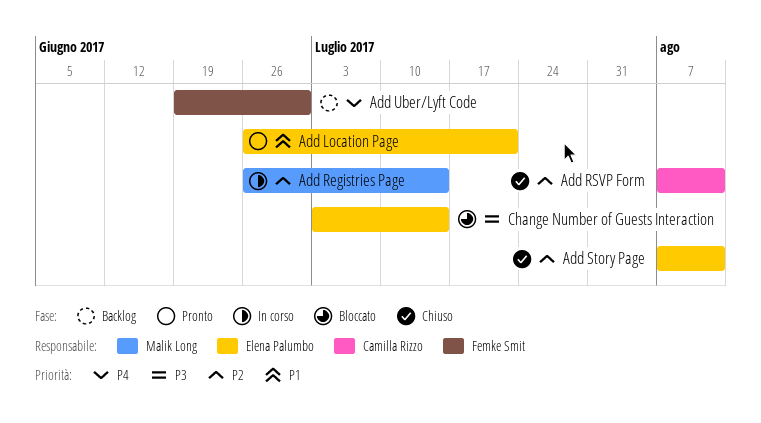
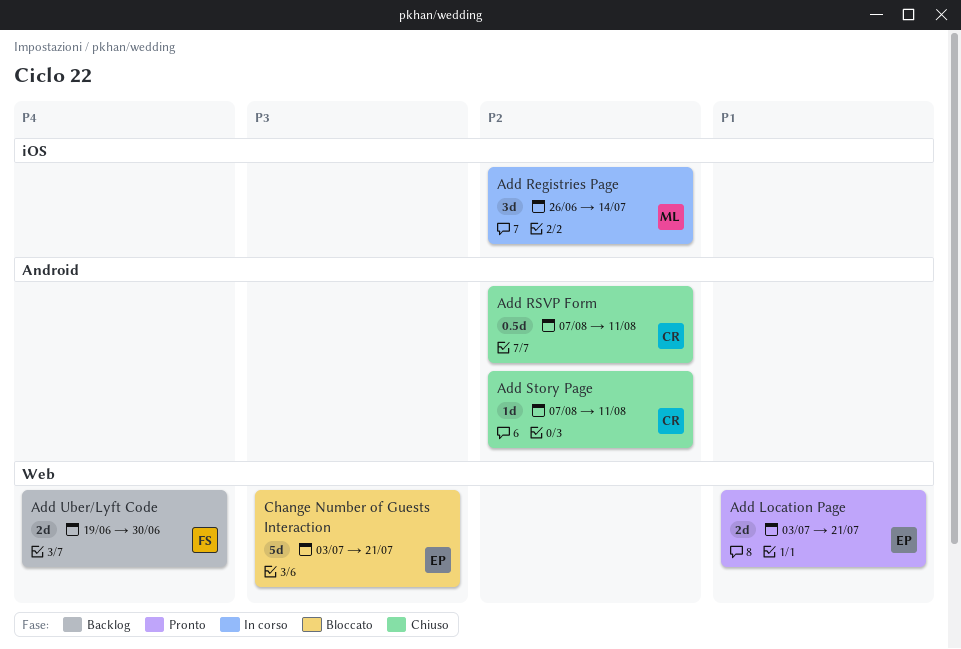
Add Location Page, start: Jun 26 -> Jul 3
Add Story Page, owner: Elena Palumbo -> Camilla Rizzo
Change Number of Guests Interaction, due: Jul 14 -> Jul 21

